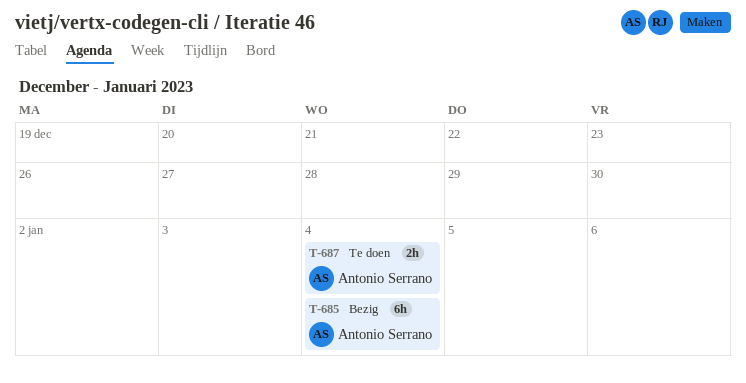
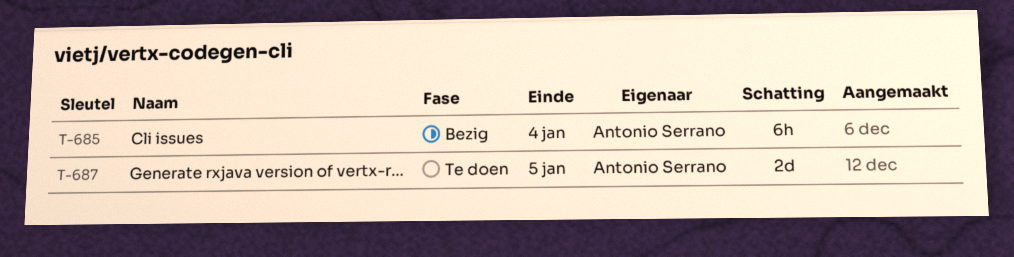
T-687, estimate: 2h -> 2d
T-687, due: Jan 4 -> Jan 5

